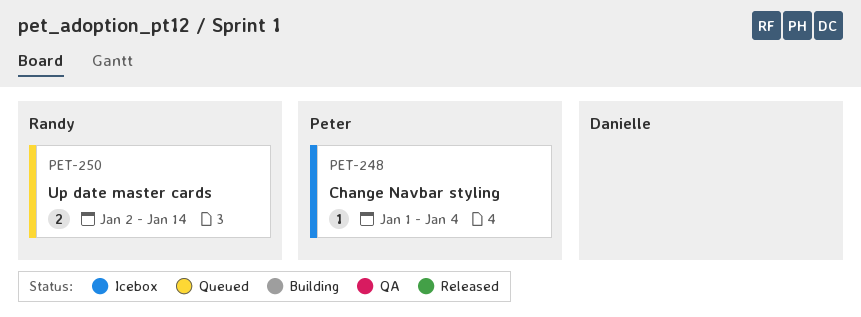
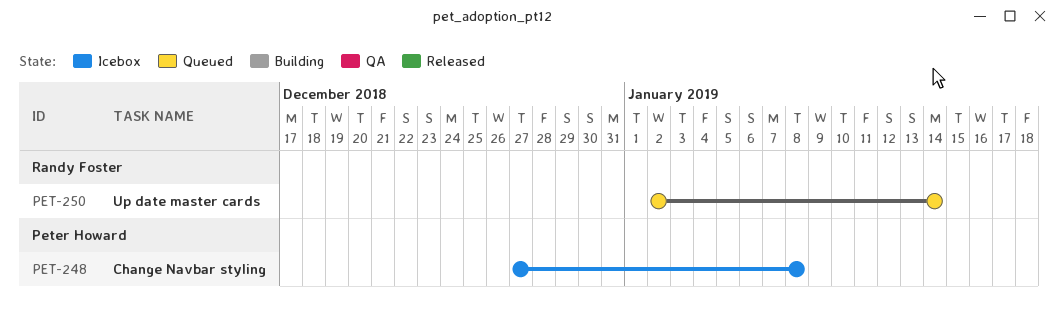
PET-248, start: Jan 1 -> Dec 27
PET-248, due: Jan 4 -> Jan 8

